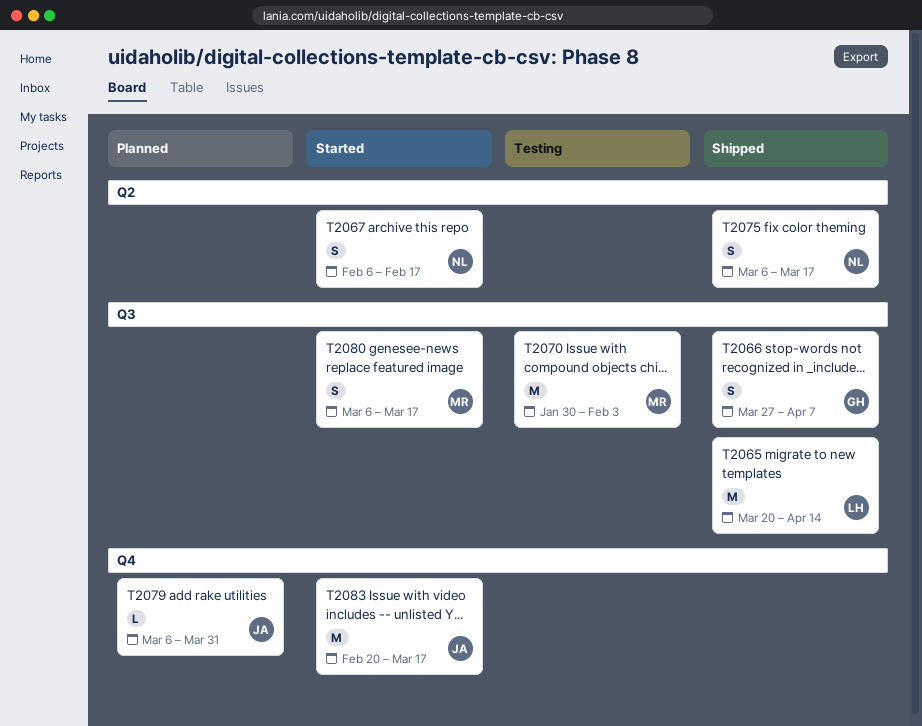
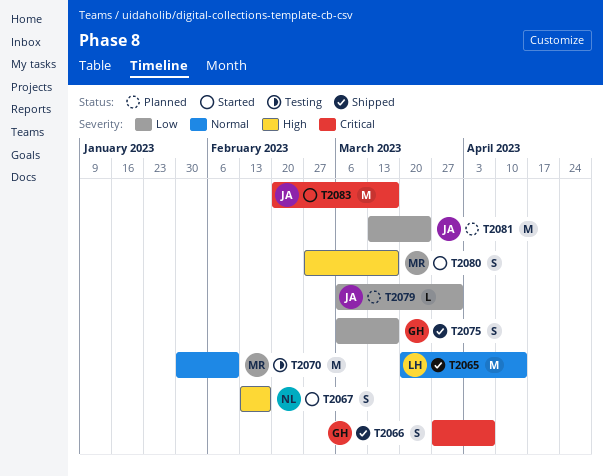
T2067, start: Feb 6 -> Feb 13
T2070, due: Feb 3 -> Feb 10
T2075, owner: NL -> GH
T2080, start: Mar 6 -> Feb 27
T2081: none -> present

